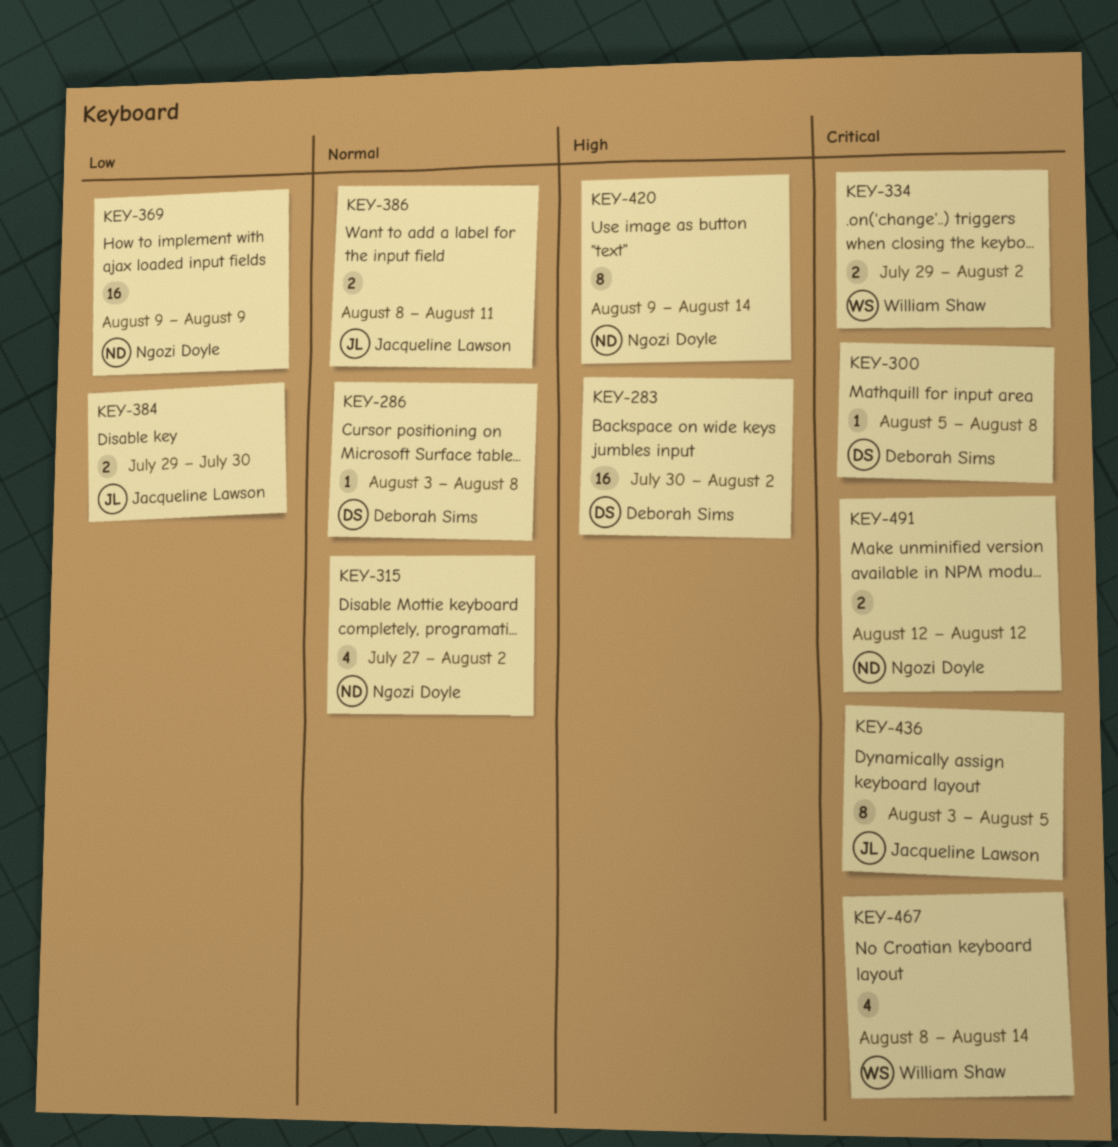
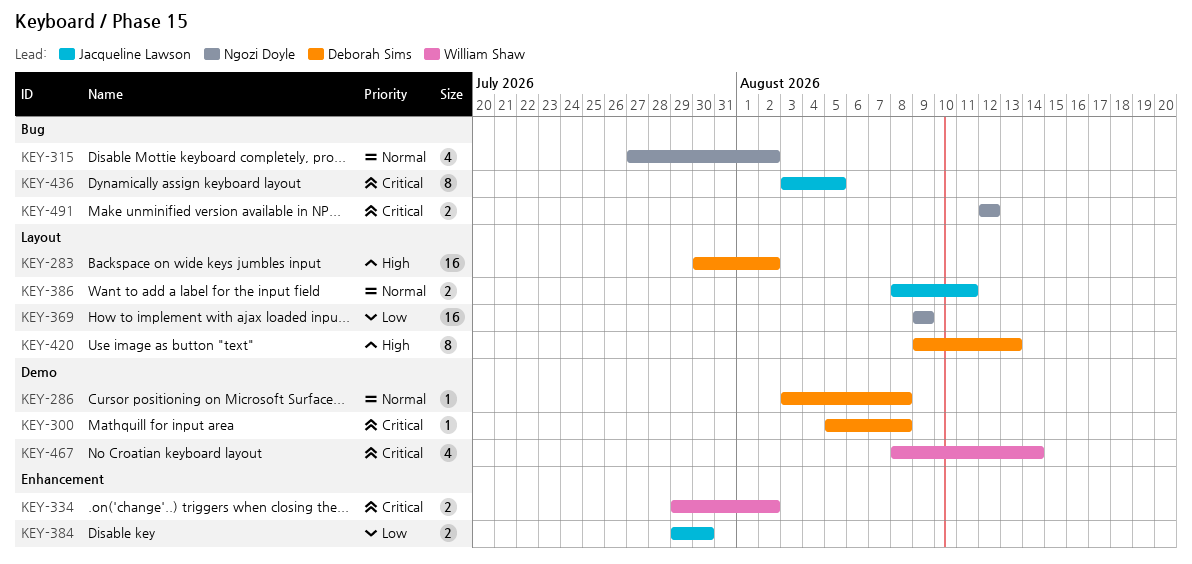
KEY-420, owner: Ngozi Doyle -> Deborah Sims
KEY-420, due: Aug 14 -> Aug 13

